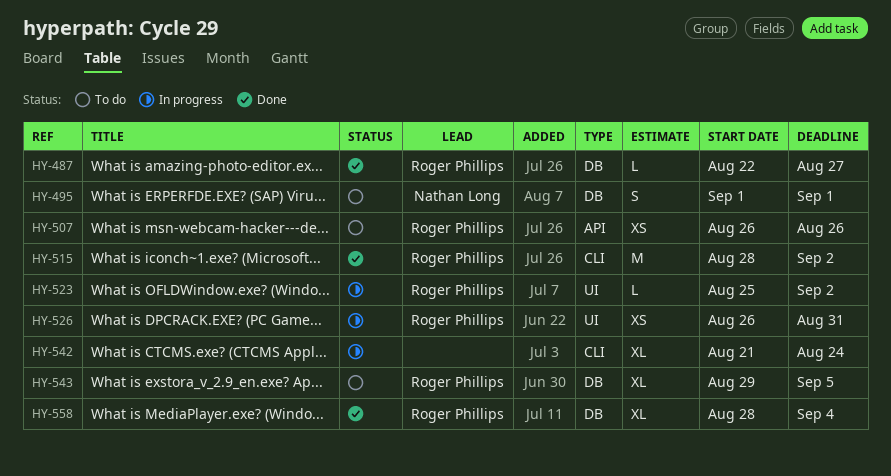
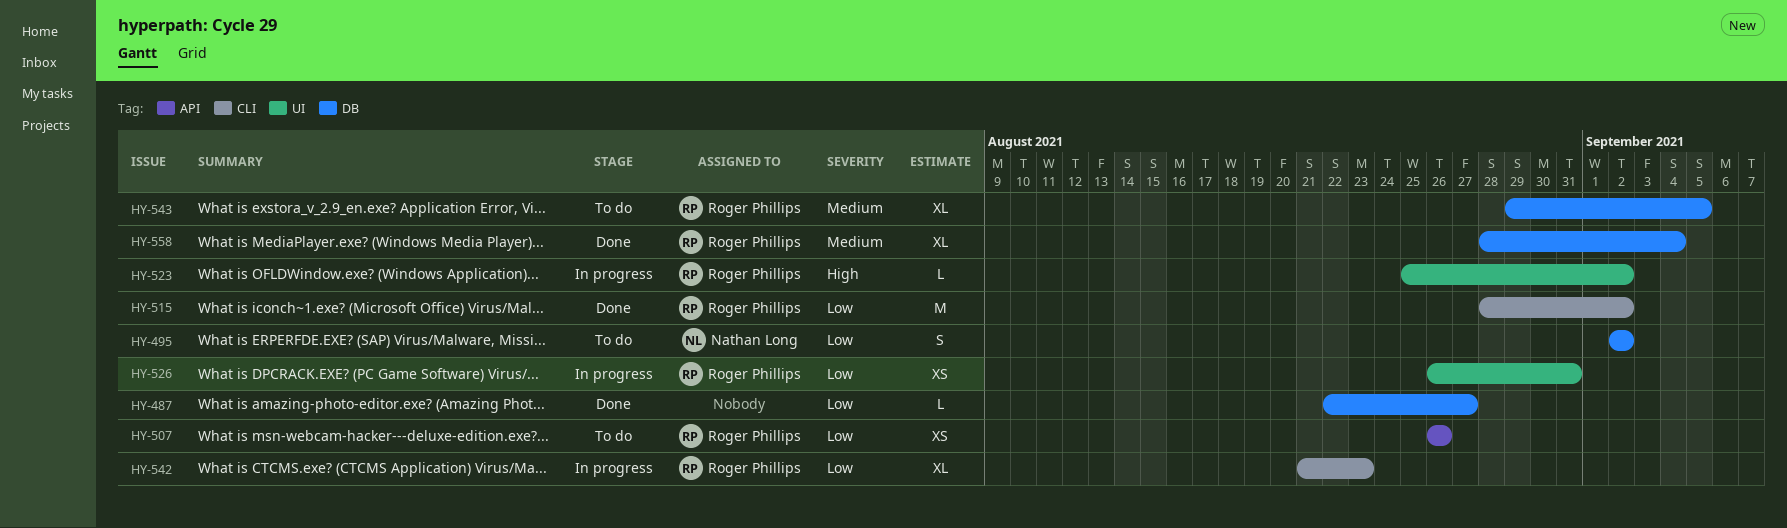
HY-487, owner: Roger Phillips -> none
HY-495, start: Sep 1 -> Sep 2
HY-495, due: Sep 1 -> Sep 2
HY-542, owner: none -> Roger Phillips
HY-542, due: Aug 24 -> Aug 23

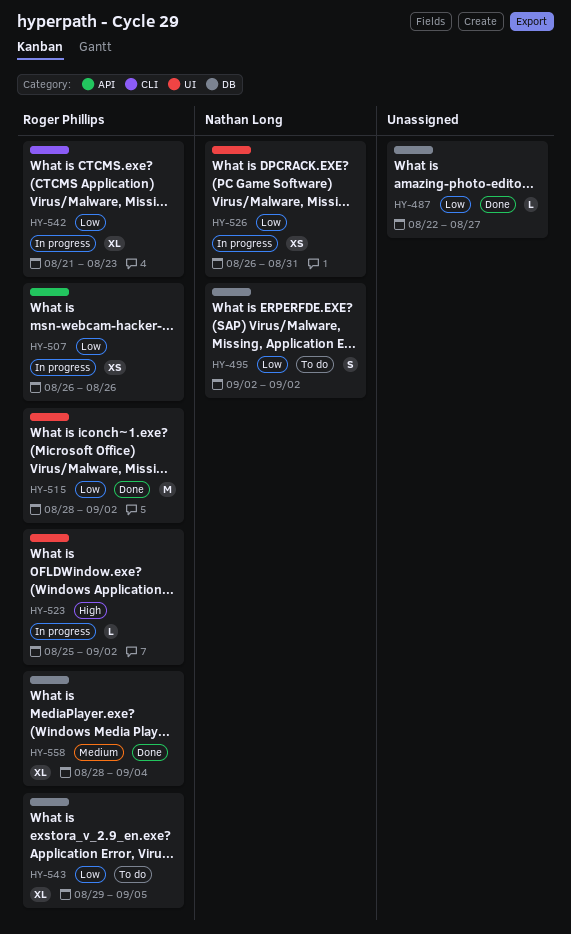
HY-507, status: To do -> In progress
HY-515, label: CLI -> UI
HY-526, owner: Roger Phillips -> Nathan Long
HY-543, priority: Medium -> Low

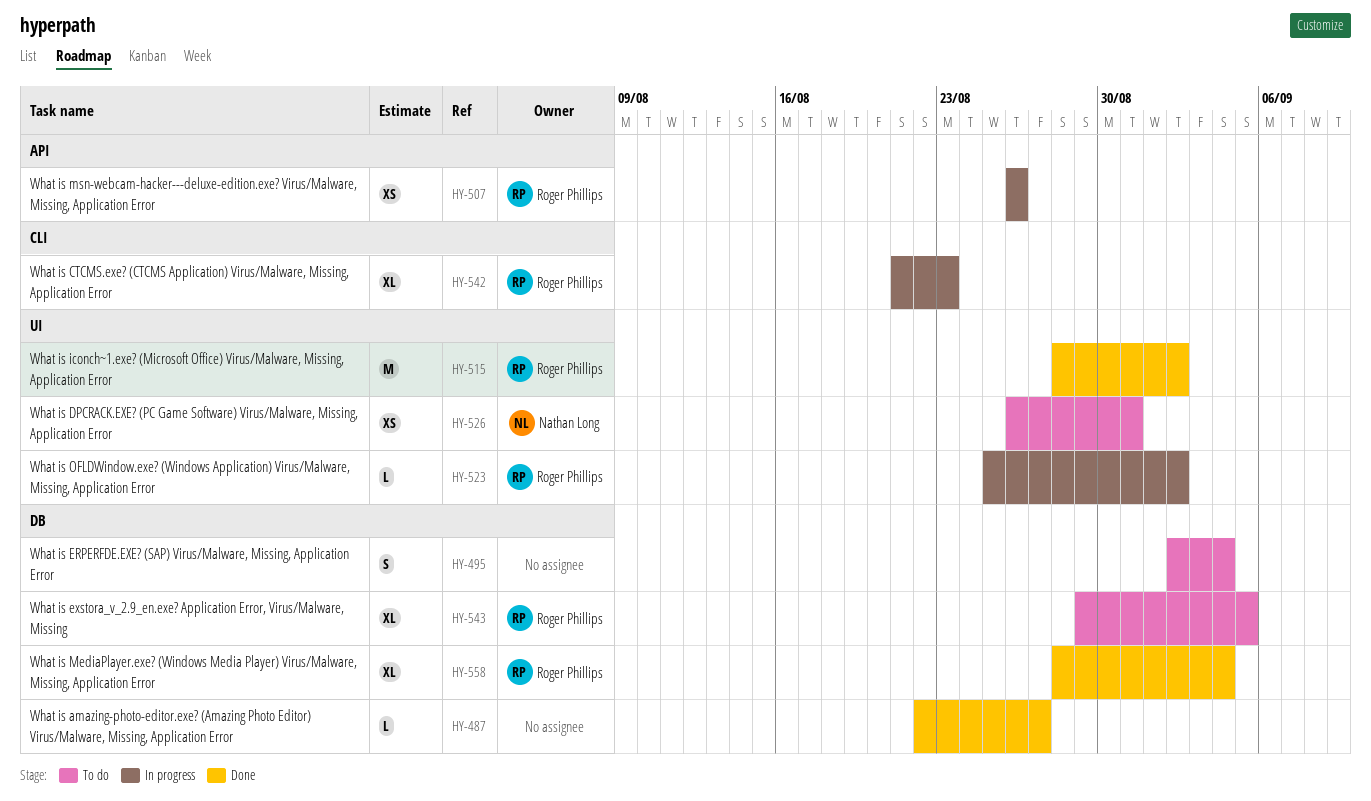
HY-495, owner: Nathan Long -> none
HY-495, due: Sep 2 -> Sep 4
HY-526, status: In progress -> To do

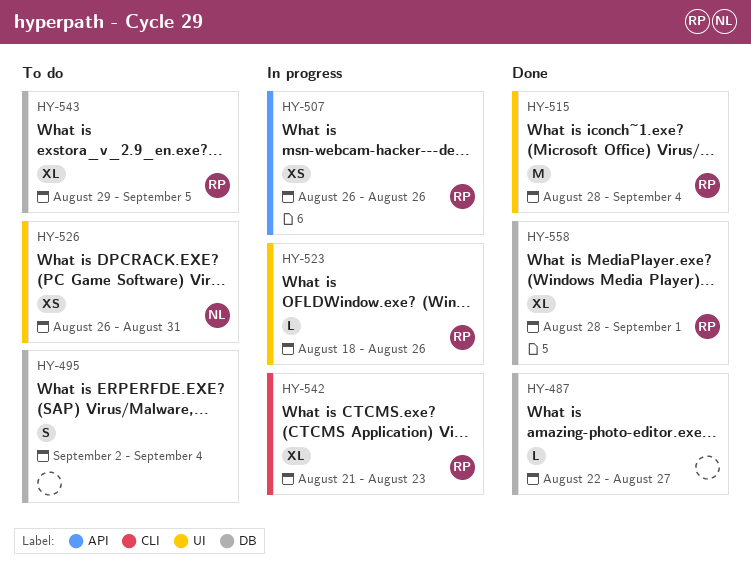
HY-515, due: Sep 2 -> Sep 4
HY-523, start: Aug 25 -> Aug 18
HY-523, due: Sep 2 -> Aug 26
HY-558, due: Sep 4 -> Sep 1

